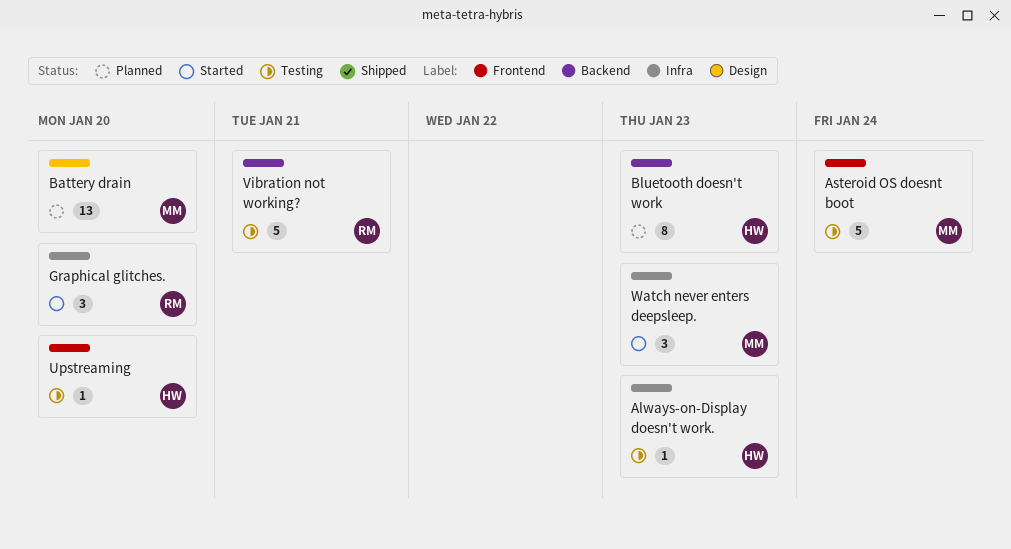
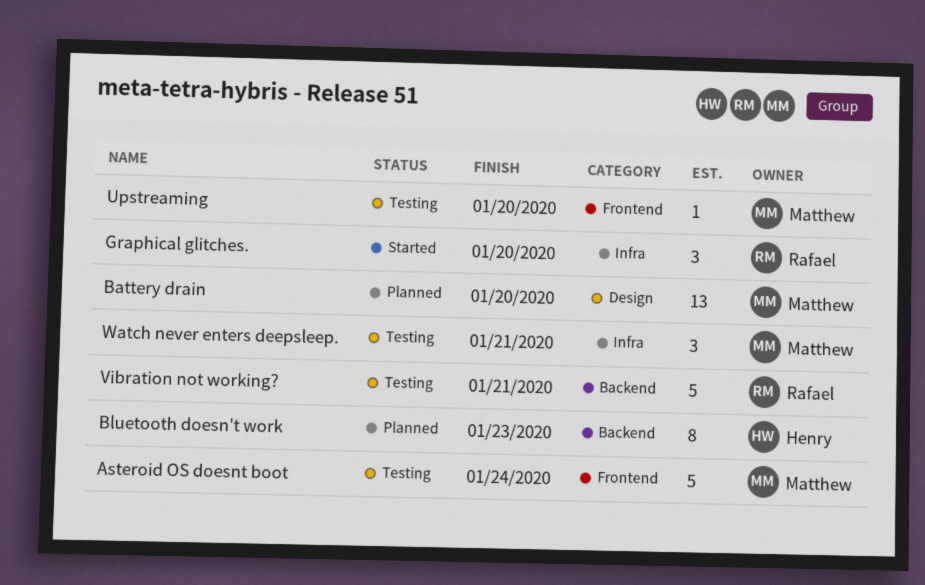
Always-on-Display doesn't work.: present -> none
Upstreaming, owner: Henry -> Matthew
Watch never enters deepsleep., status: Started -> Testing
Watch never enters deepsleep., due: Jan 23 -> Jan 21

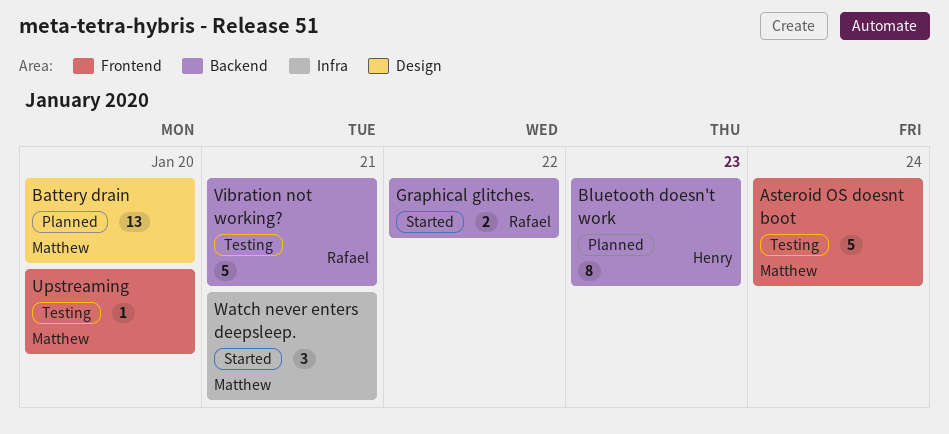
Graphical glitches., label: Infra -> Backend
Graphical glitches., estimate: 3 -> 2
Graphical glitches., due: Jan 20 -> Jan 22
Watch never enters deepsleep., status: Testing -> Started

